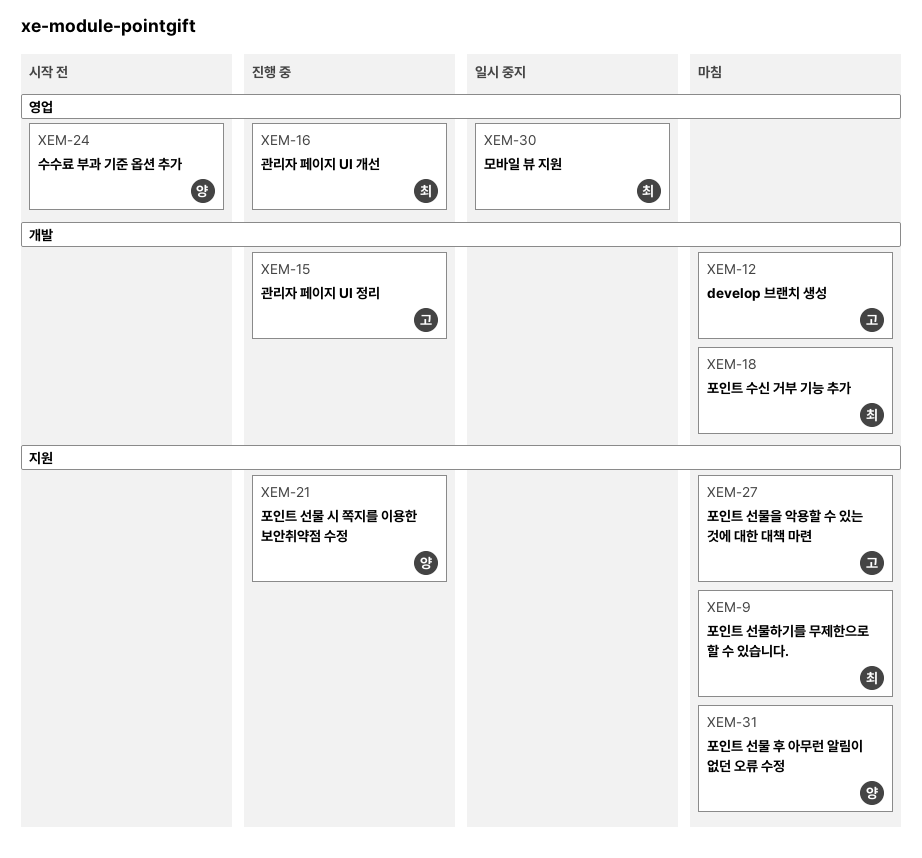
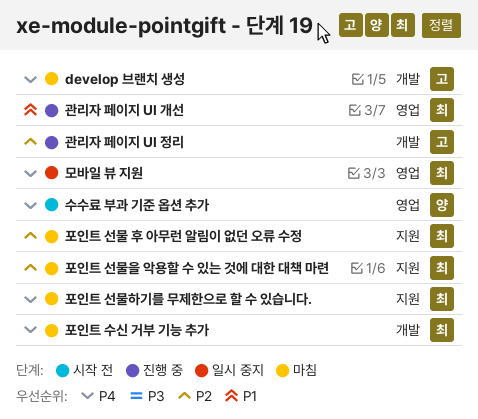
포인트 선물 시 쪽지를 이용한 보안취약점 수정: present -> none
포인트 선물 후 아무런 알림이 없던 오류 수정, owner: 양 -> 최
포인트 선물을 악용할 수 있는 것에 대한 대책 마련, owner: 고 -> 최

